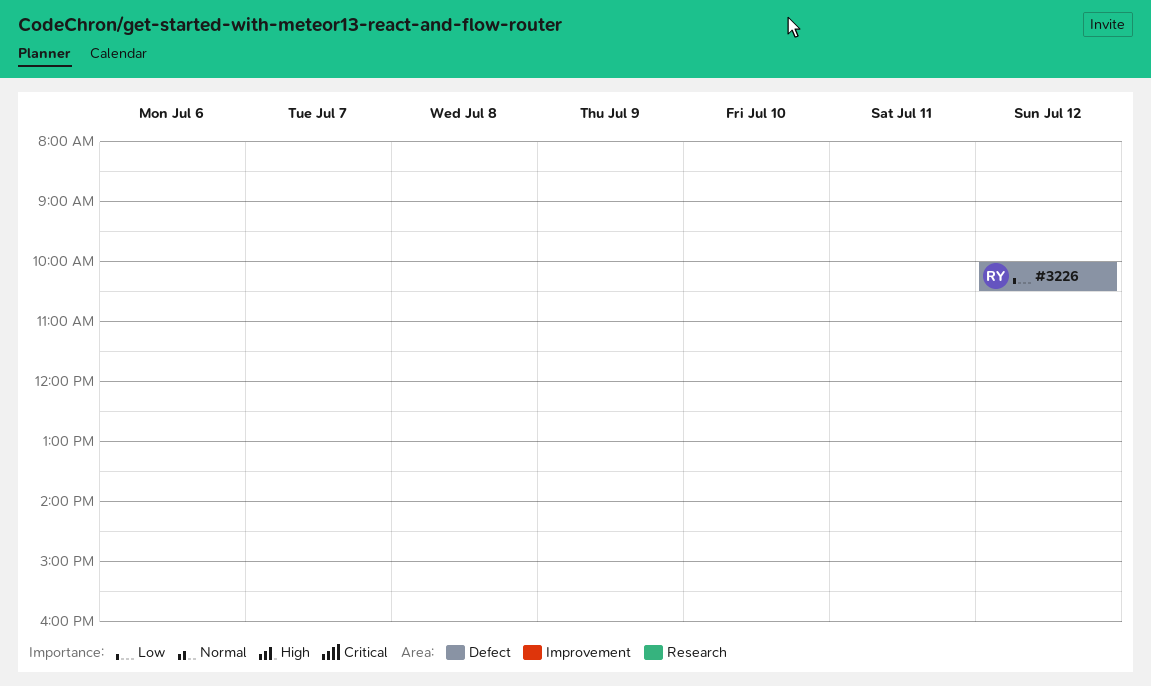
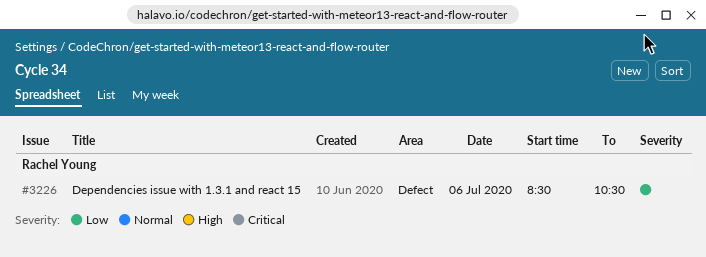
#3226, day: Jul 12 -> Jul 6
#3226, begins: 10:00 -> 08:30

